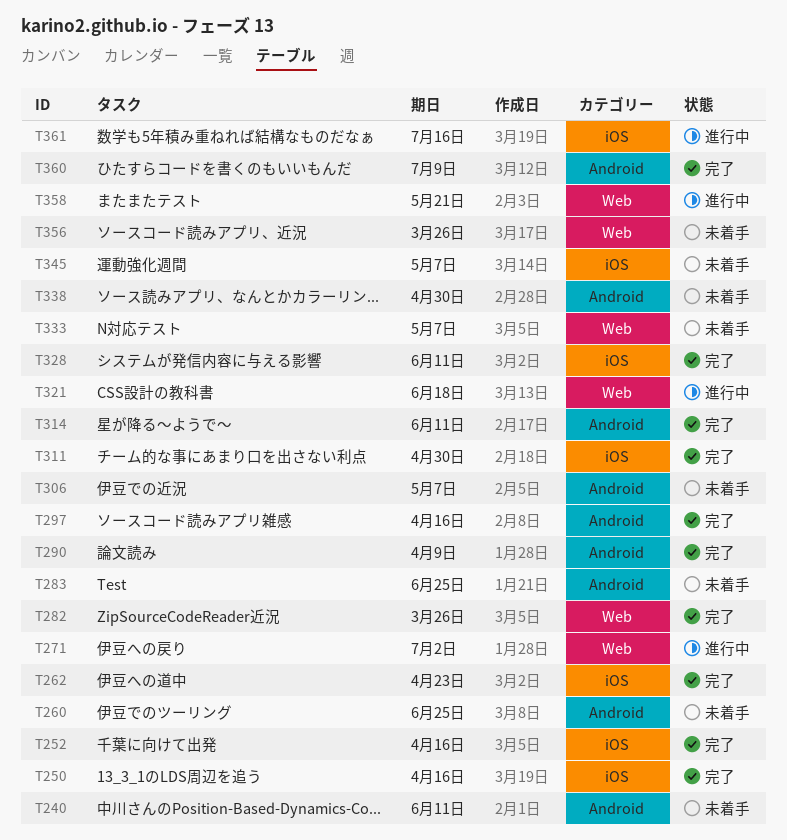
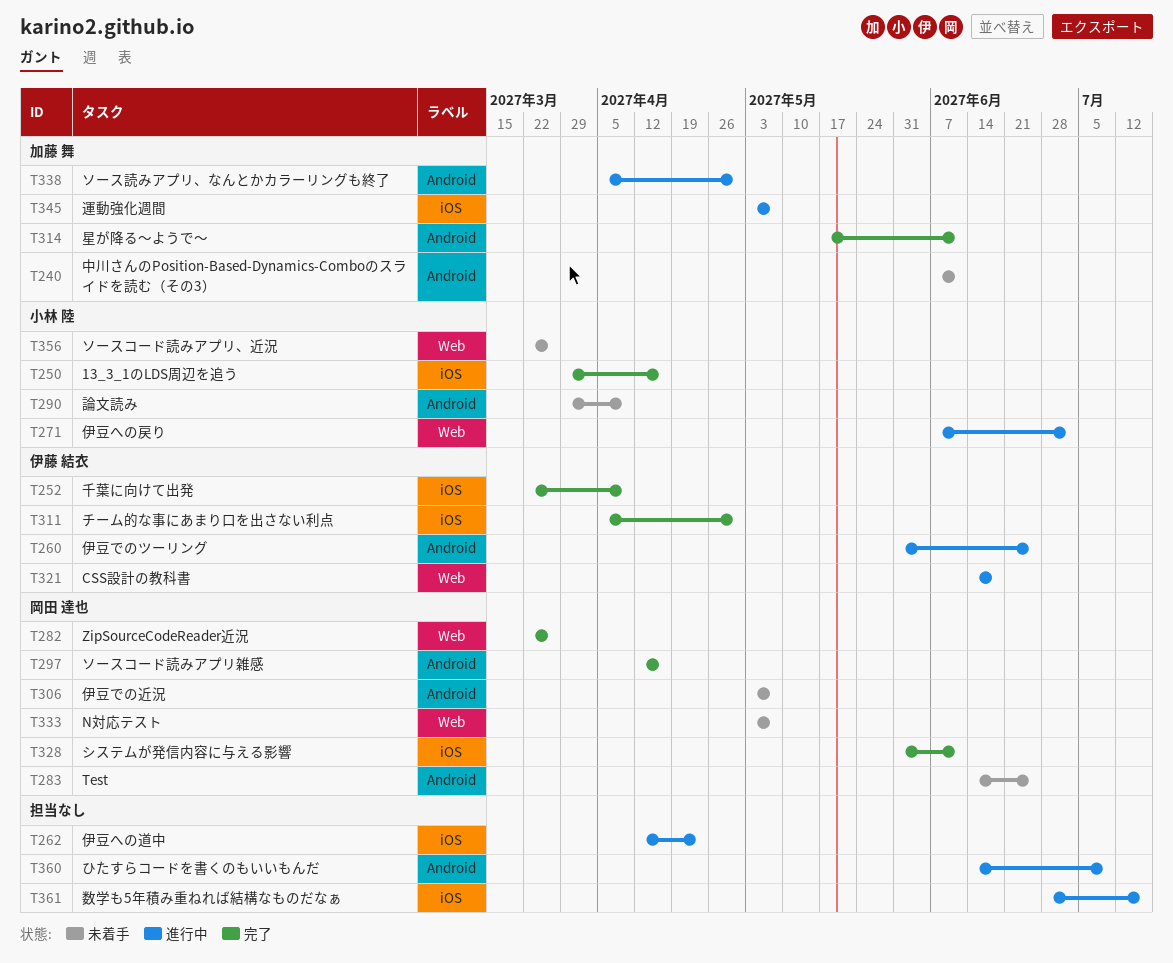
T252, due: Apr 16 -> Apr 9
T260, status: 未着手 -> 進行中
T262, status: 完了 -> 進行中
T290, status: 完了 -> 未着手
T338, status: 未着手 -> 進行中
T345, status: 未着手 -> 進行中
T358: present -> none
T360, status: 完了 -> 進行中

